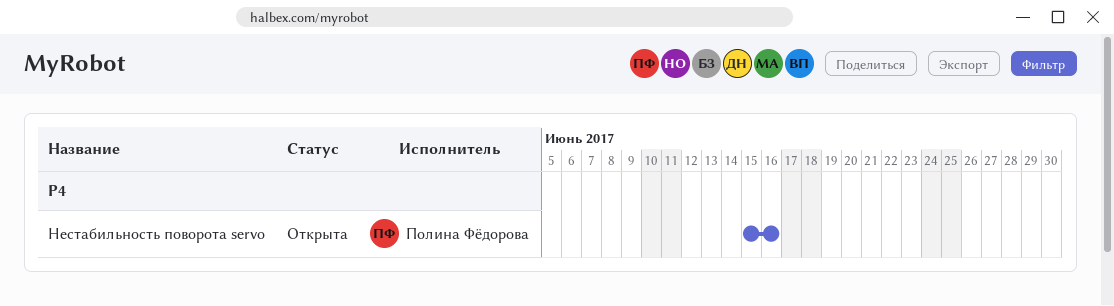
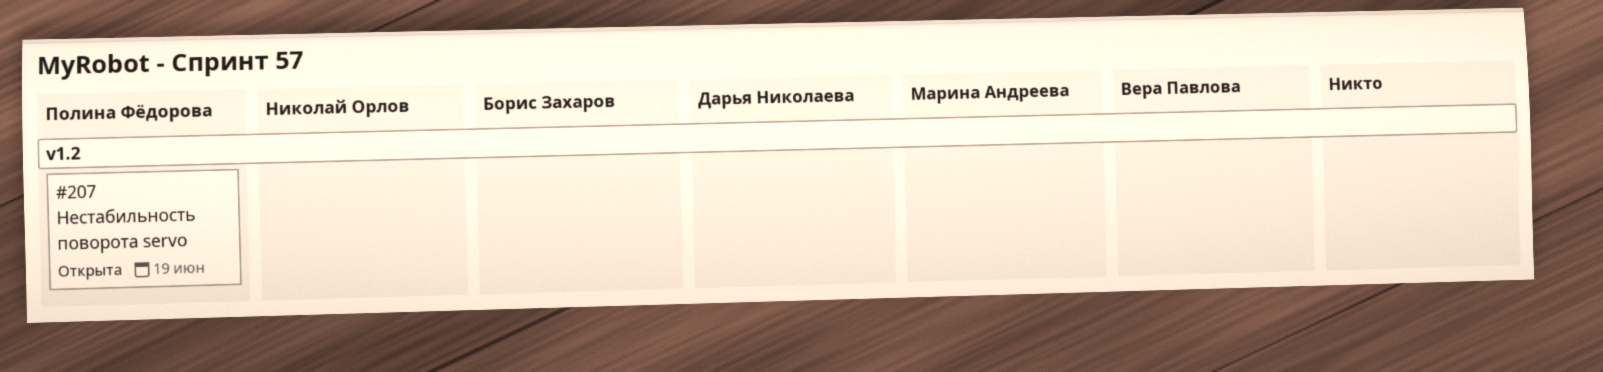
Нестабильность поворота servo, due: Jun 16 -> Jun 19

